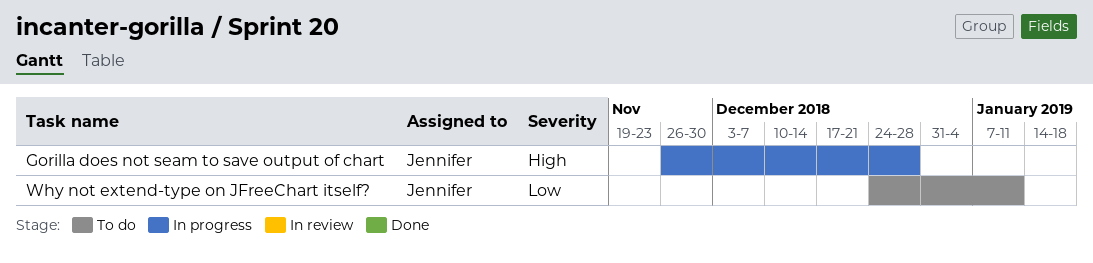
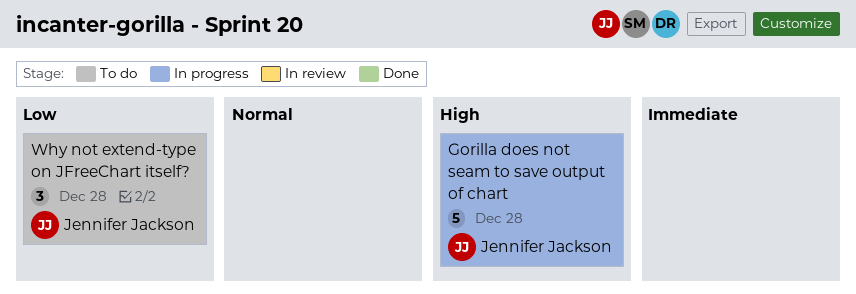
Why not extend-type on JFreeChart itself?, due: Jan 11 -> Dec 28

